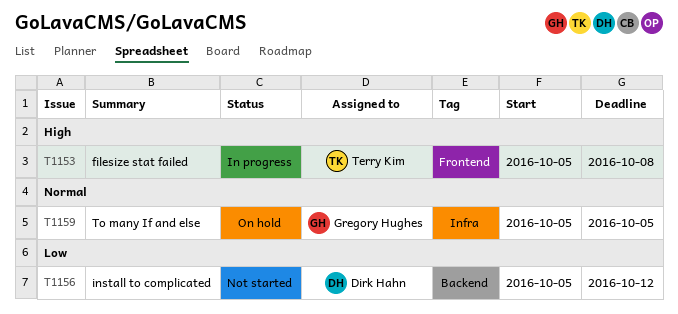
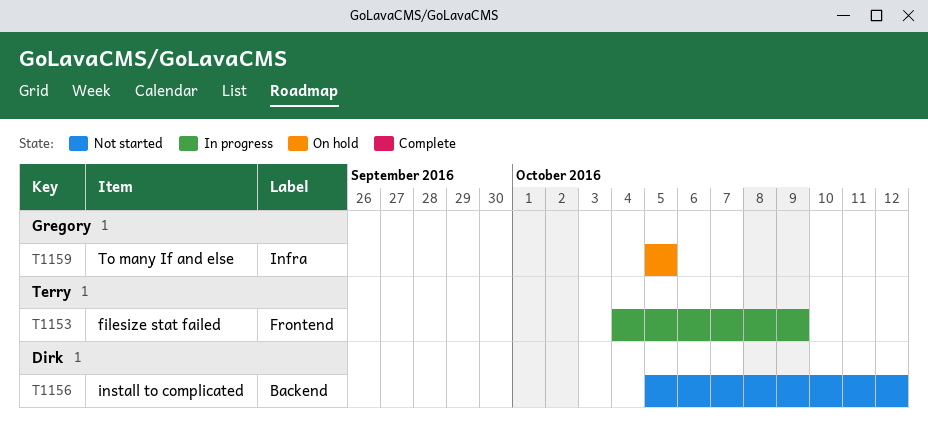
T1153, start: Oct 5 -> Oct 4
T1153, due: Oct 8 -> Oct 9

